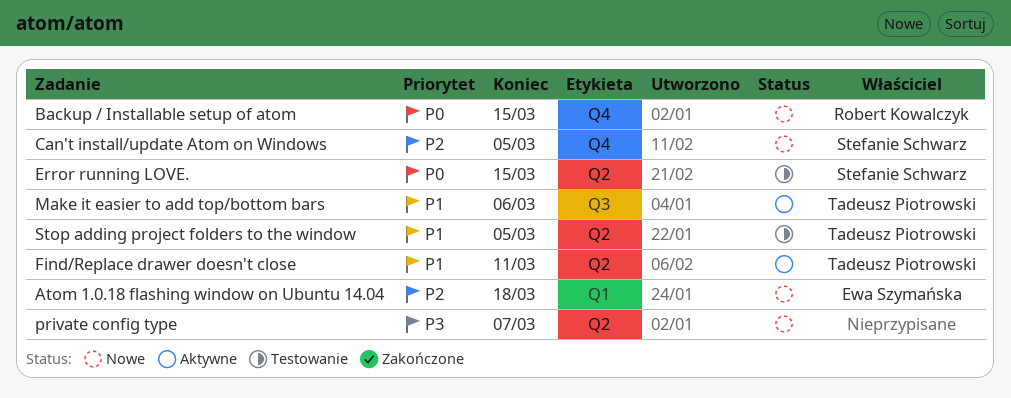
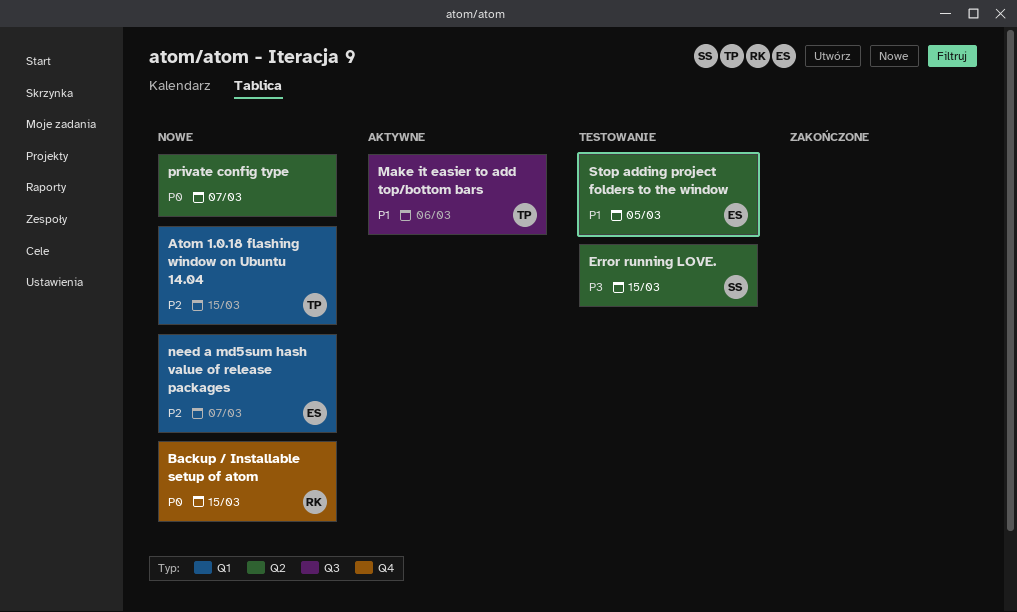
Atom 1.0.18 flashing window on Ubuntu 14.04, owner: Ewa Szymańska -> Tadeusz Piotrowski
Atom 1.0.18 flashing window on Ubuntu 14.04, due: Mar 18 -> Mar 15
Can't install/update Atom on Windows: present -> none
Error running LOVE., priority: P0 -> P3
Find/Replace drawer doesn't close: present -> none
need a md5sum hash value of release packages: none -> present
private config type, priority: P3 -> P0
Stop adding project folders to the window, owner: Tadeusz Piotrowski -> Ewa Szymańska

